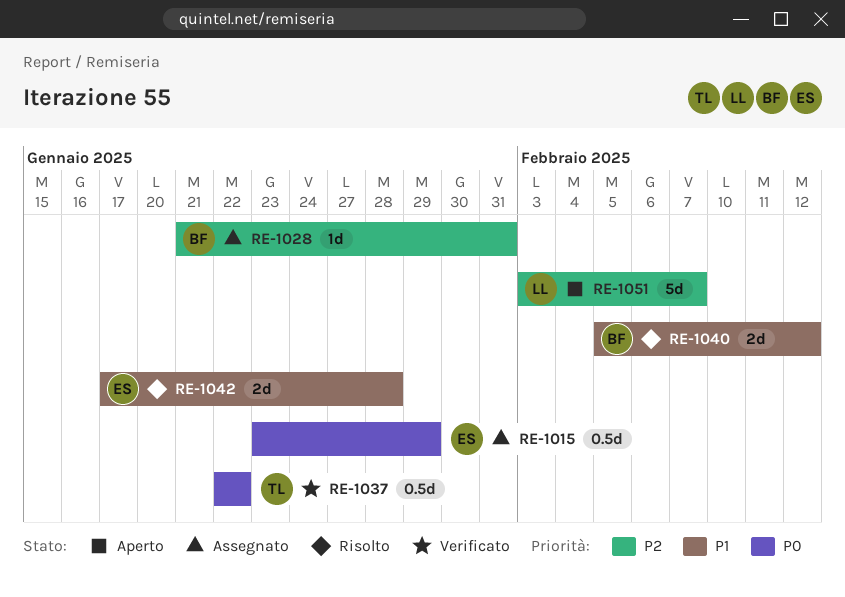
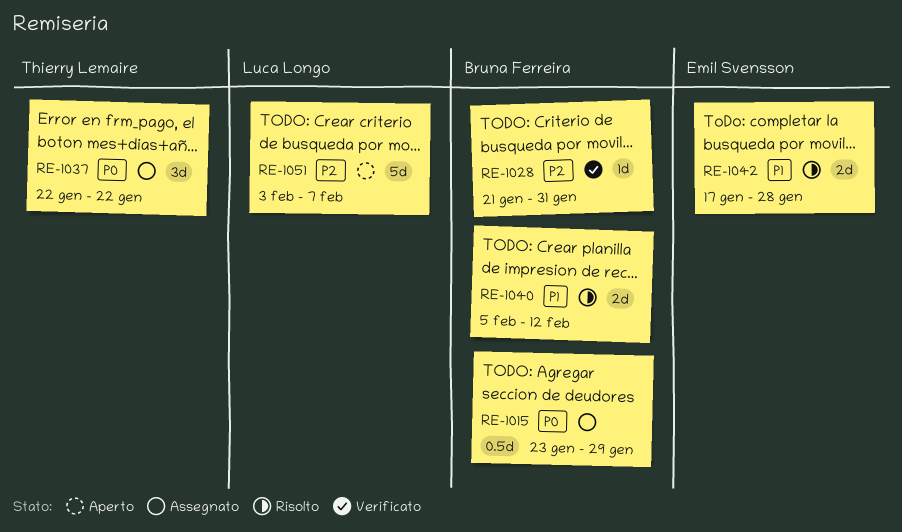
RE-1015, owner: Emil Svensson -> Bruna Ferreira
RE-1028, status: Assegnato -> Verificato
RE-1037, status: Verificato -> Assegnato
RE-1037, estimate: 0.5d -> 3d

